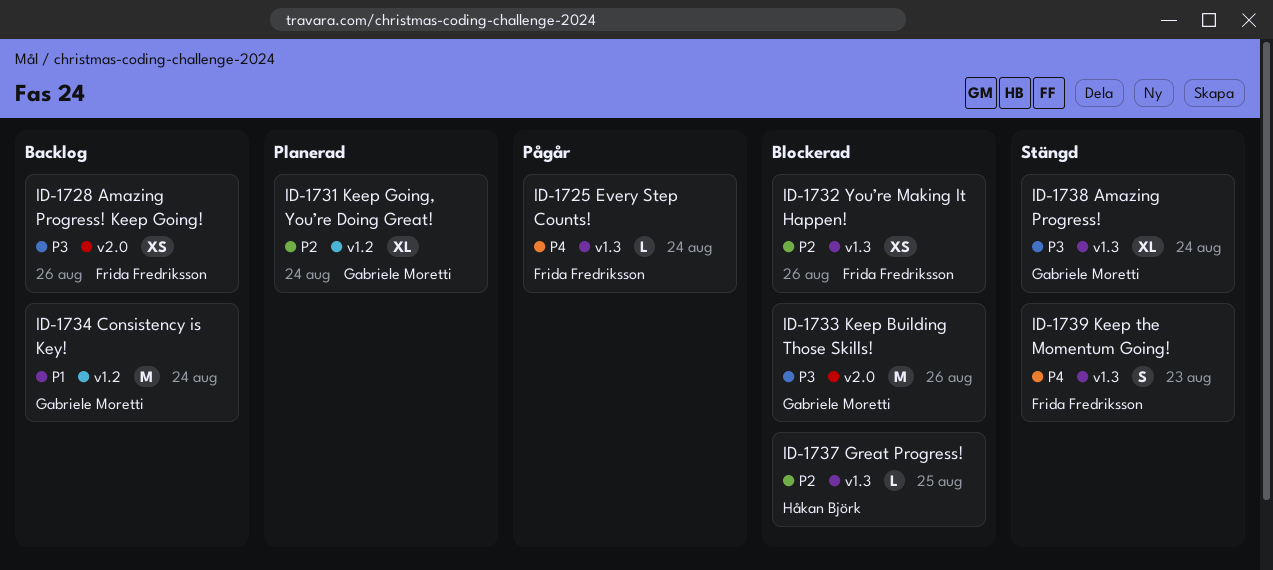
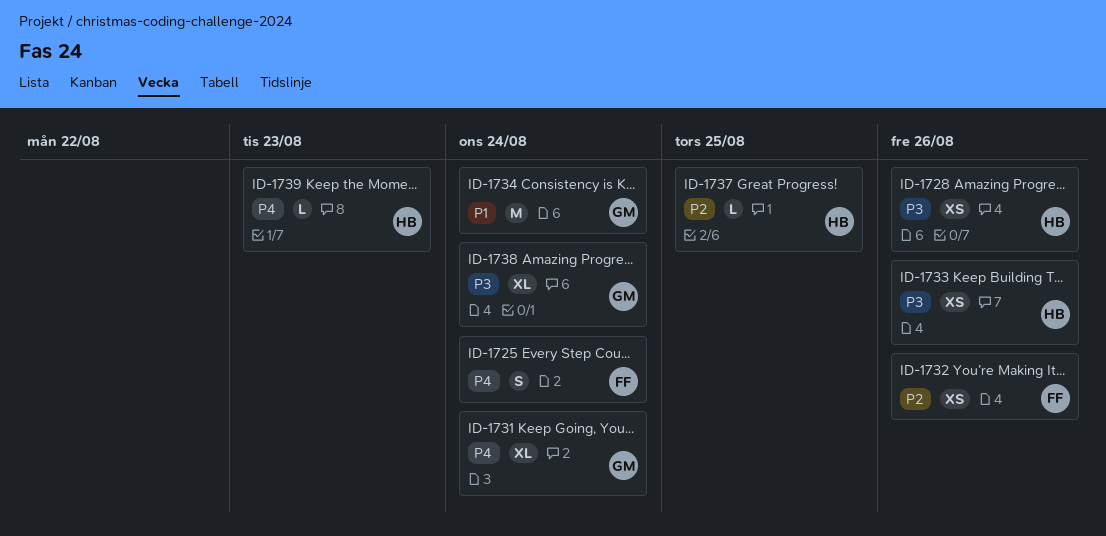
ID-1725, estimate: L -> S
ID-1728, owner: Frida Fredriksson -> Håkan Björk
ID-1731, priority: P2 -> P4
ID-1733, owner: Gabriele Moretti -> Håkan Björk
ID-1733, estimate: M -> XS
ID-1739, owner: Frida Fredriksson -> Håkan Björk
ID-1739, estimate: S -> L

